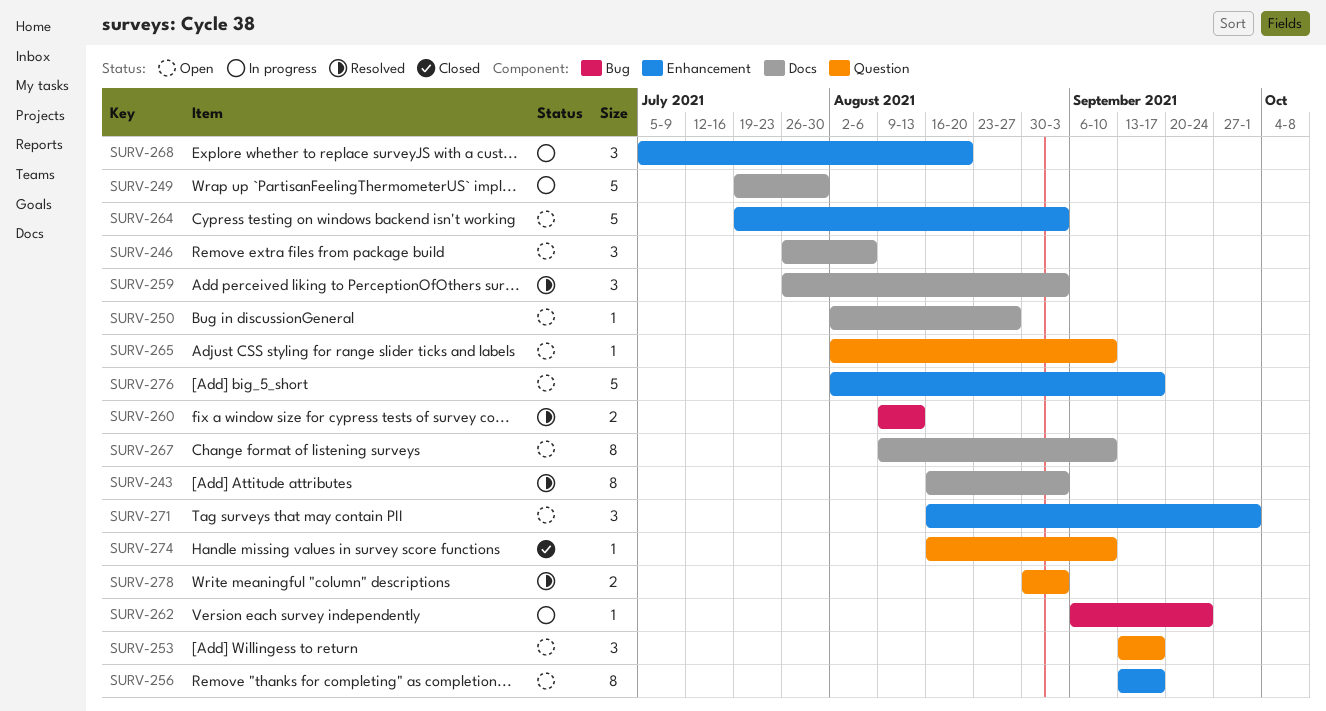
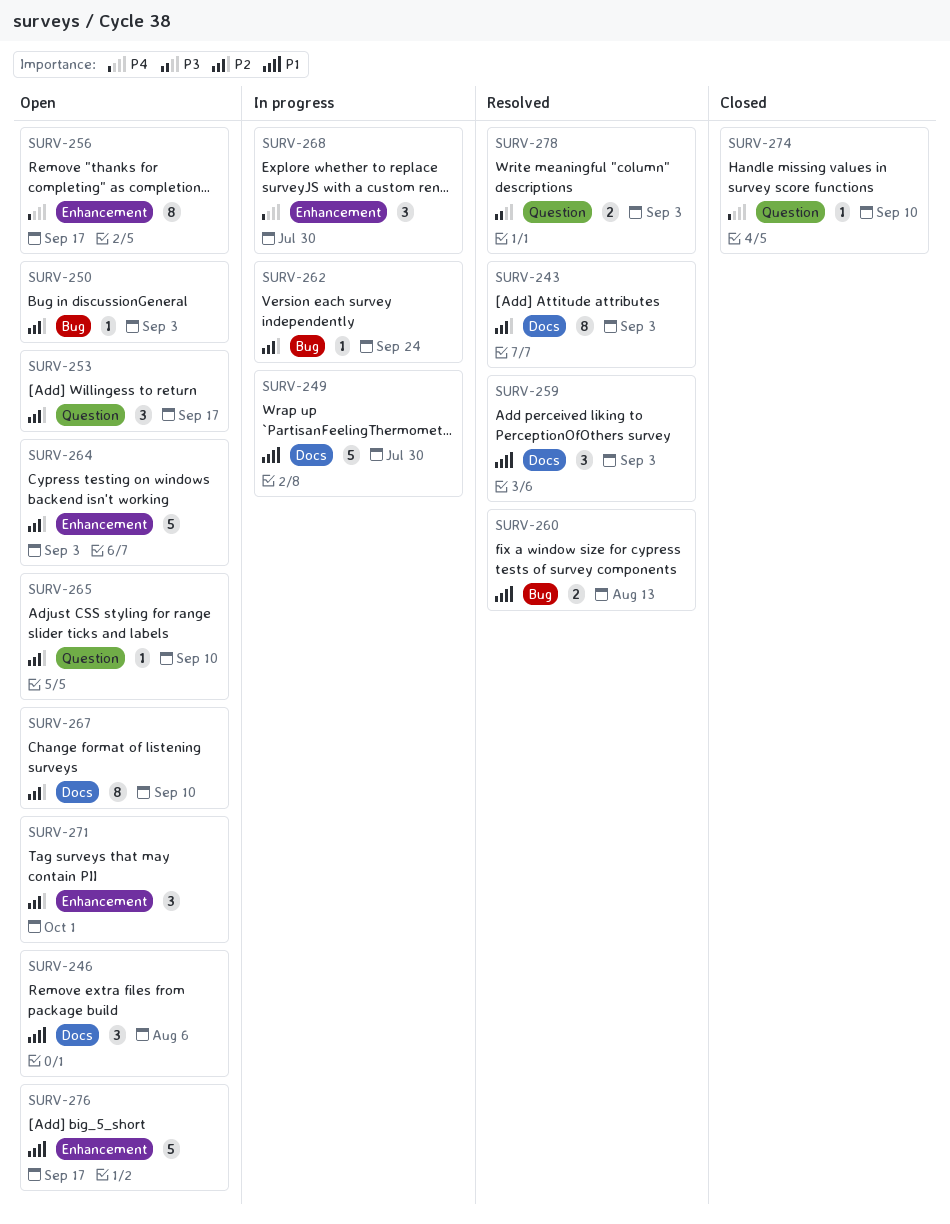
SURV-250, label: Docs -> Bug
SURV-250, due: Aug 27 -> Sep 3
SURV-268, due: Aug 20 -> Jul 30

